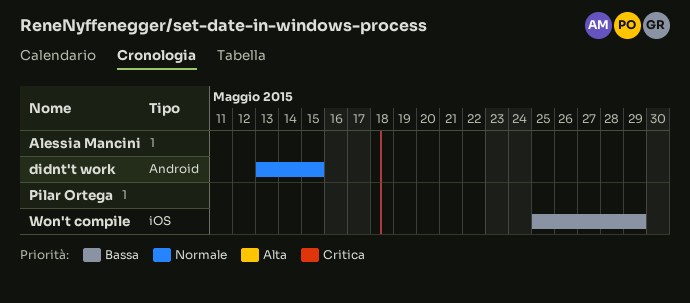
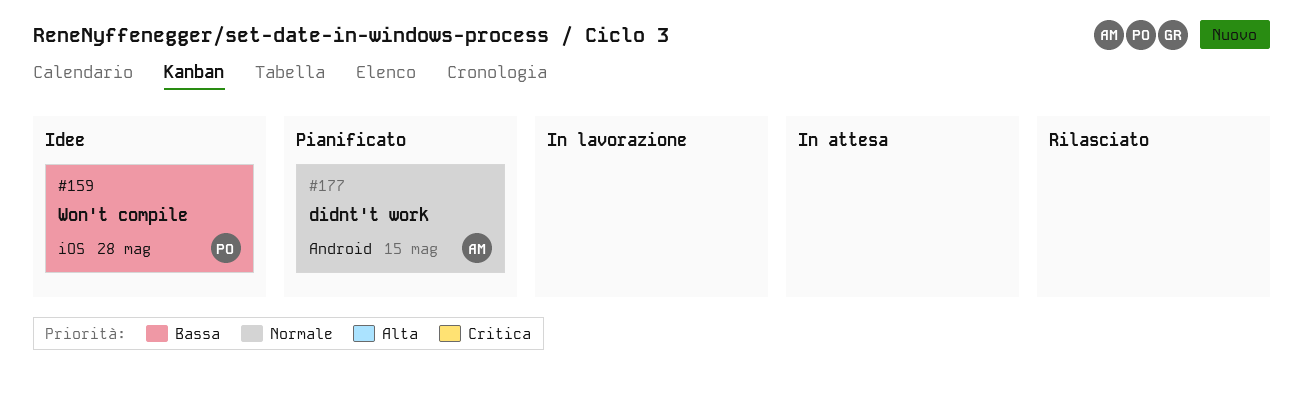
Won't compile, due: May 29 -> May 28

